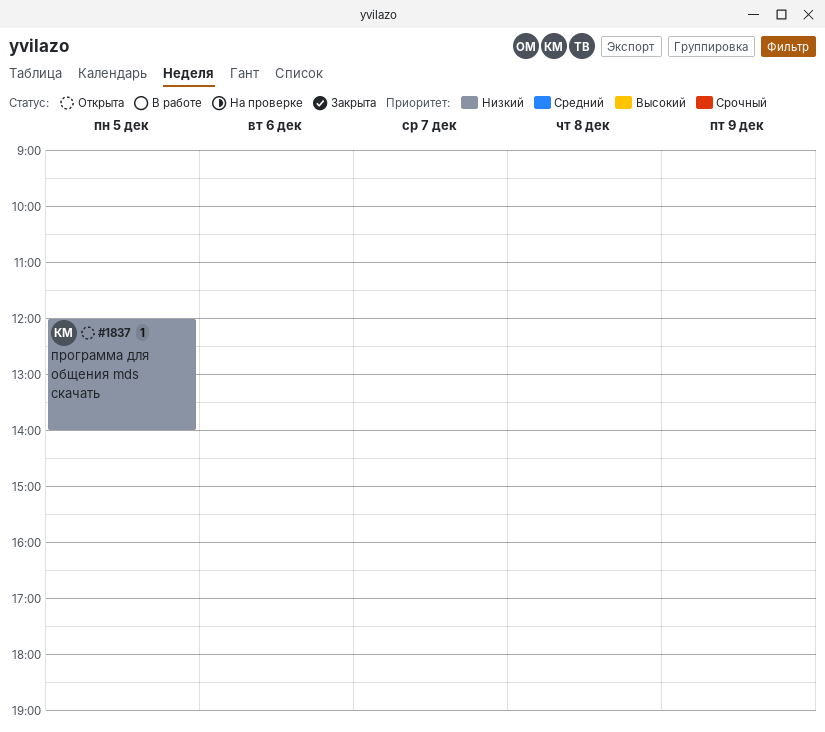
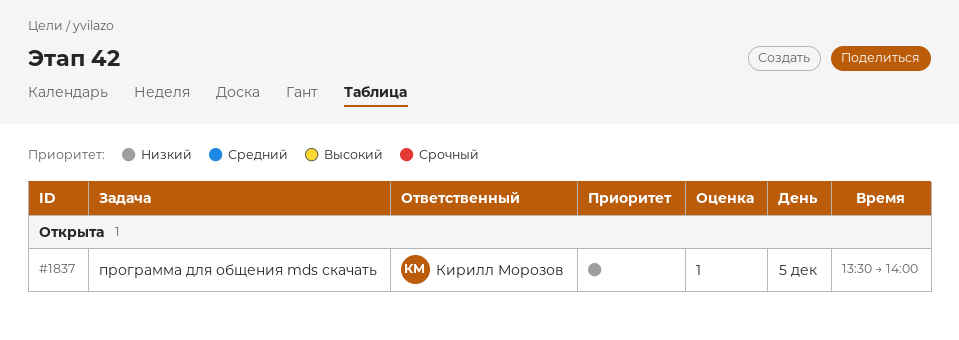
#1837, begins: 12:00 -> 13:30

